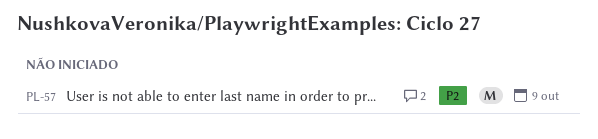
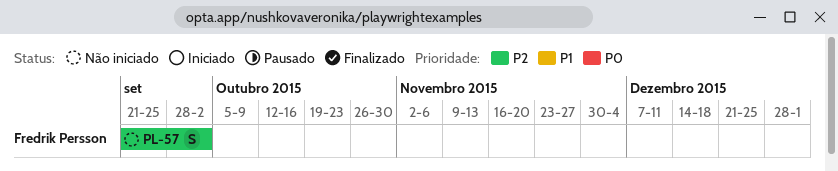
PL-57, estimate: M -> S
PL-57, due: Oct 9 -> Oct 2

